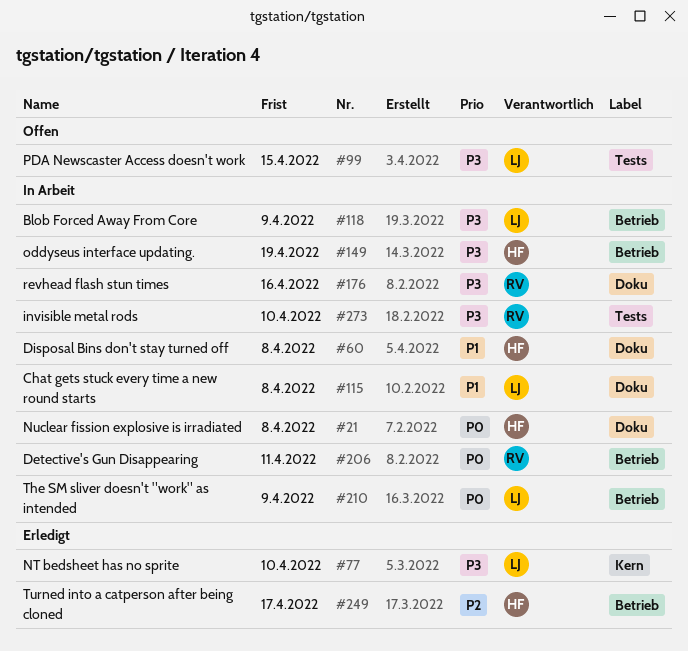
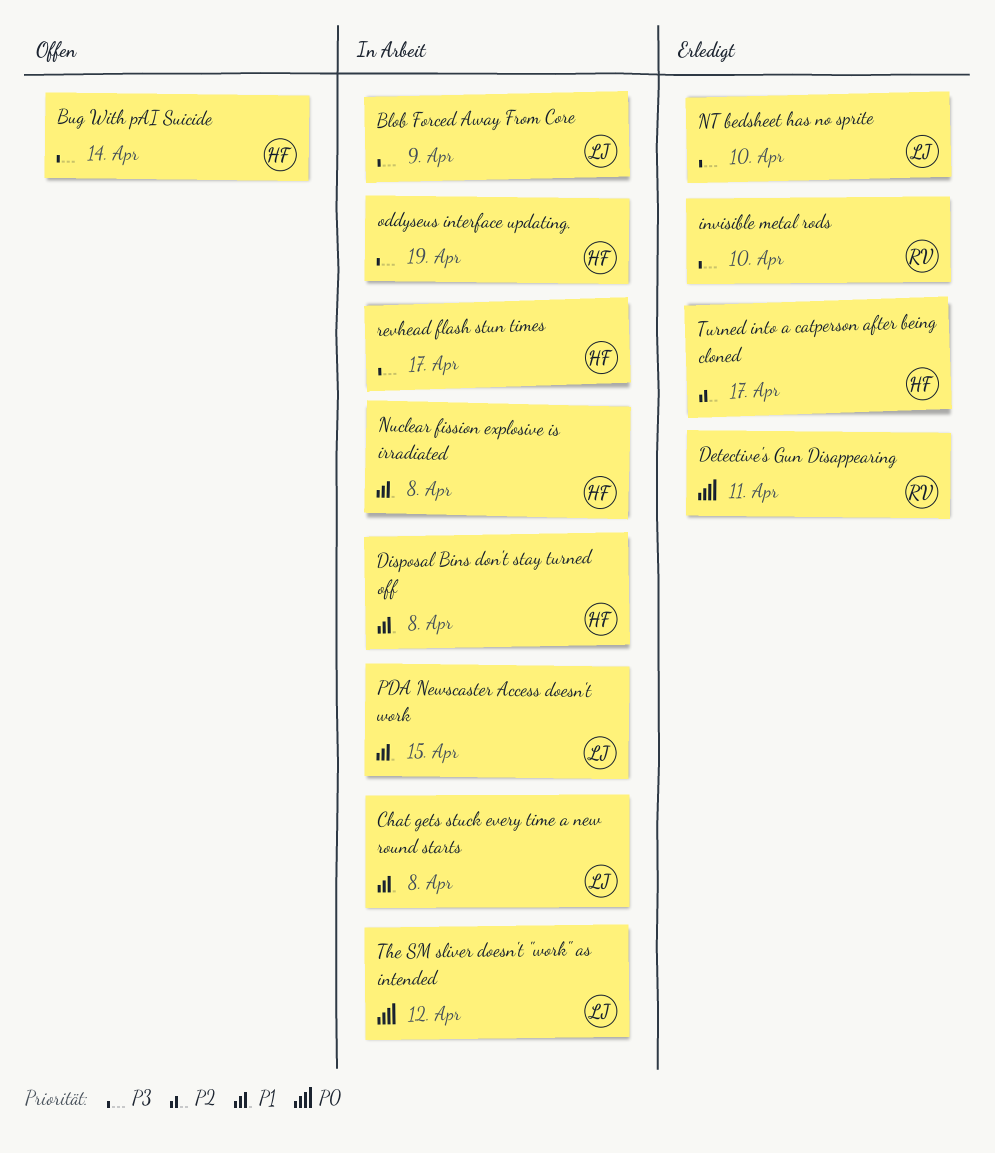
Bug With pAI Suicide: none -> present
Detective's Gun Disappearing, status: In Arbeit -> Erledigt
invisible metal rods, status: In Arbeit -> Erledigt
Nuclear fission explosive is irradiated, priority: P0 -> P1
PDA Newscaster Access doesn't work, status: Offen -> In Arbeit
PDA Newscaster Access doesn't work, priority: P3 -> P1
revhead flash stun times, owner: RV -> HF
revhead flash stun times, due: Apr 16 -> Apr 17
The SM sliver doesn't "work" as intended, due: Apr 9 -> Apr 12

